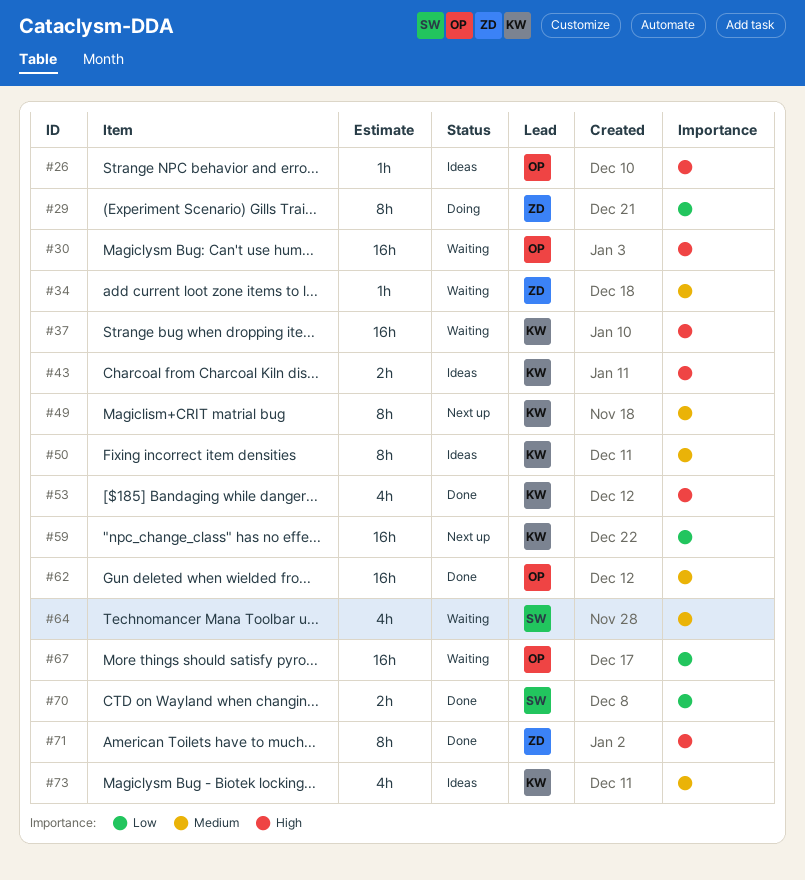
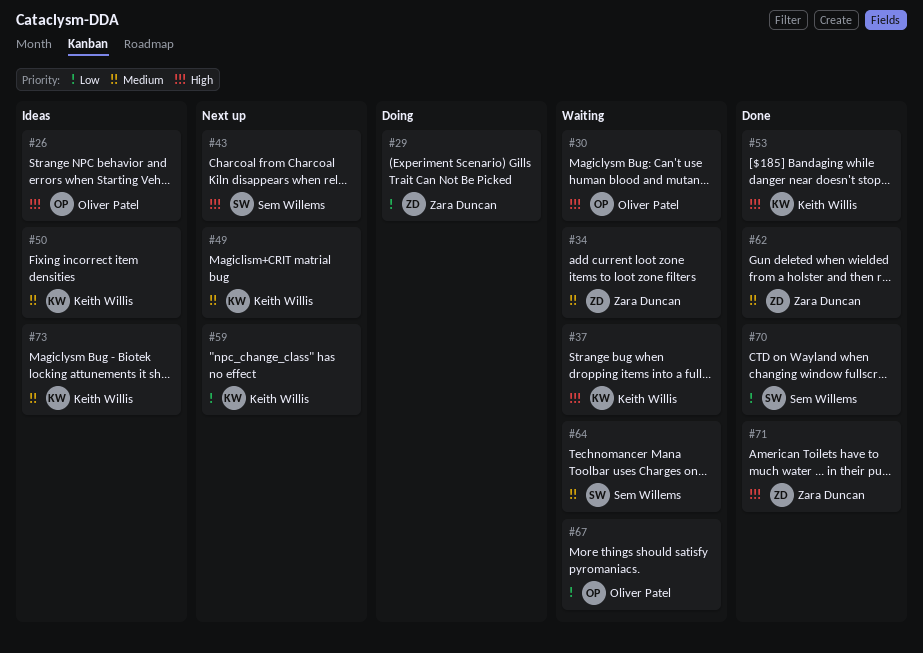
#43, status: Ideas -> Next up
#43, owner: Keith Willis -> Sem Willems
#62, owner: Oliver Patel -> Zara Duncan

